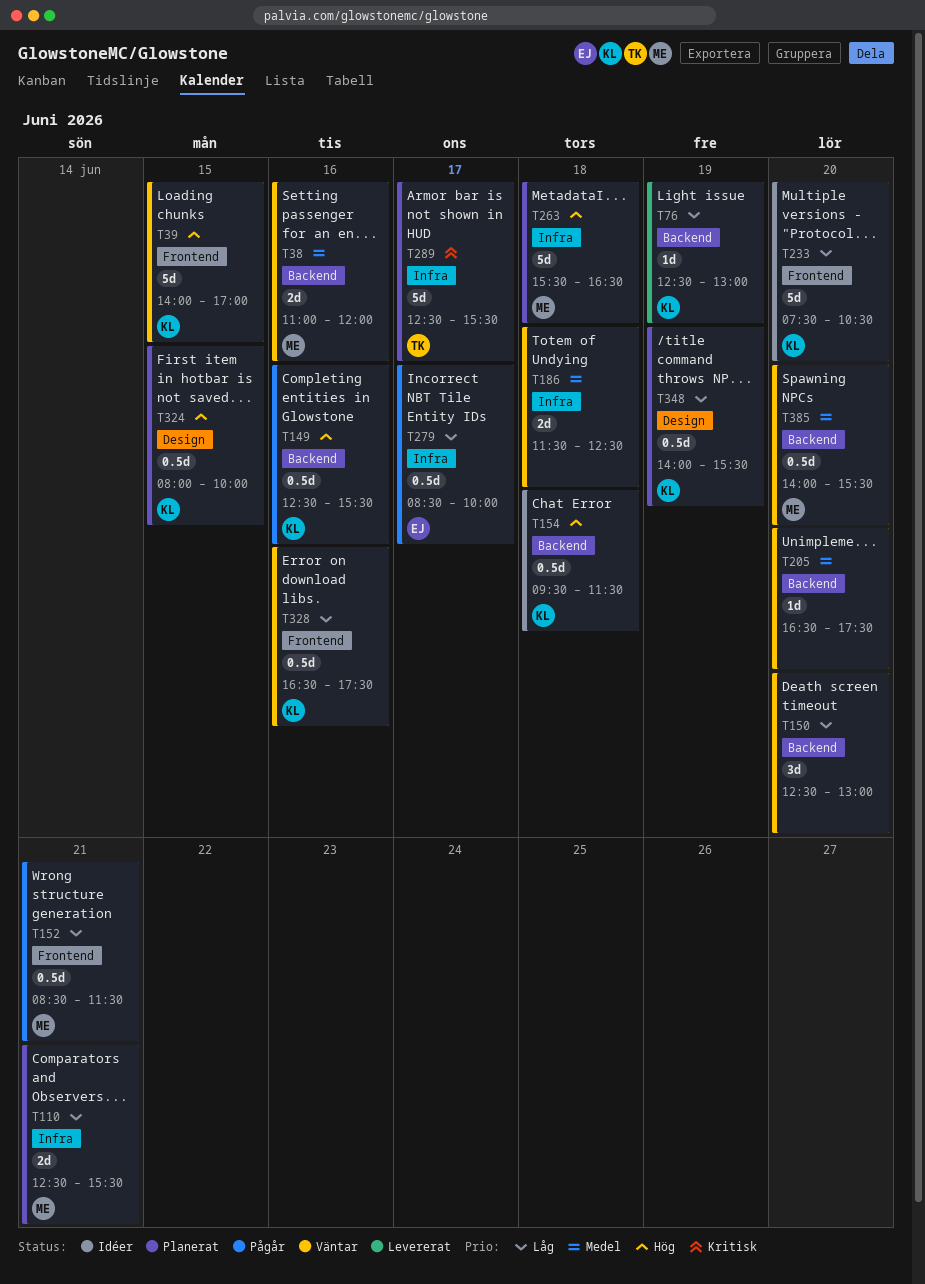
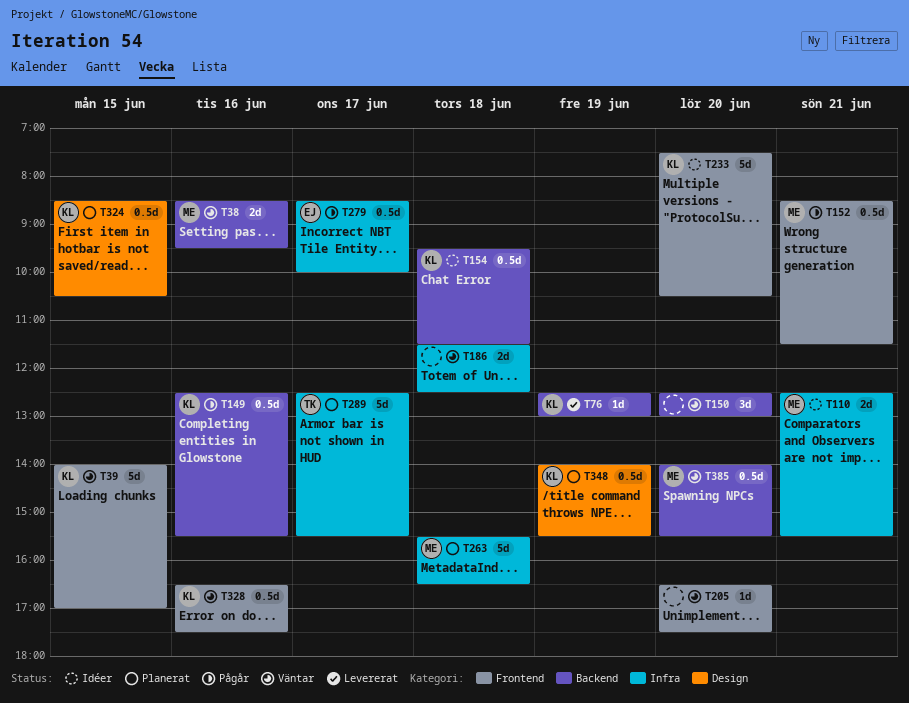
T38, begins: 11:00 -> 08:30
T38, ends: 12:00 -> 09:30
T110, status: Planerat -> Idéer
T205, label: Backend -> Frontend
T324, begins: 08:00 -> 08:30
T324, ends: 10:00 -> 10:30

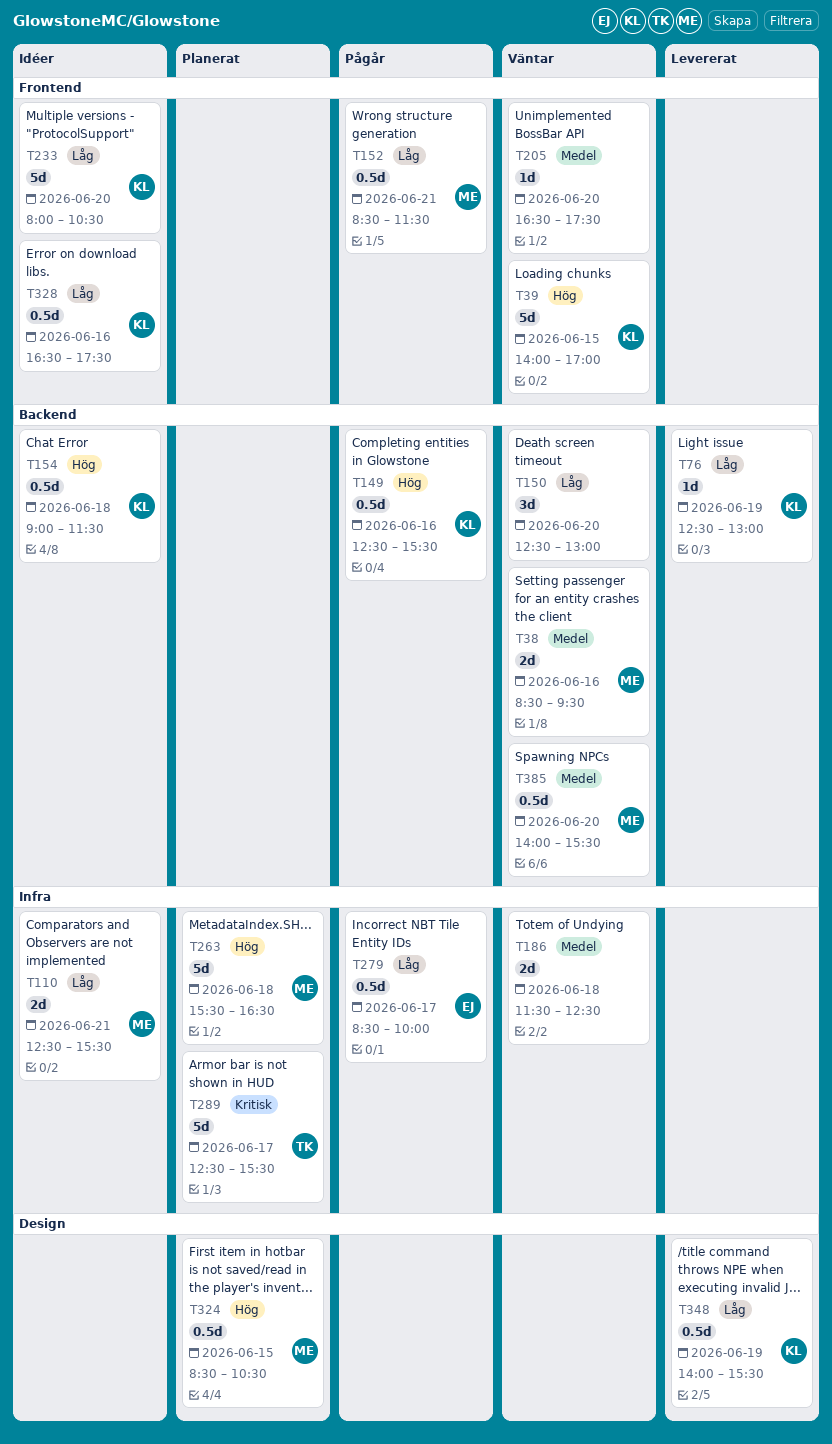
T154, begins: 09:30 -> 09:00
T233, begins: 07:30 -> 08:00
T324, owner: KL -> ME
T328, status: Väntar -> Idéer
T348, status: Planerat -> Levererat

